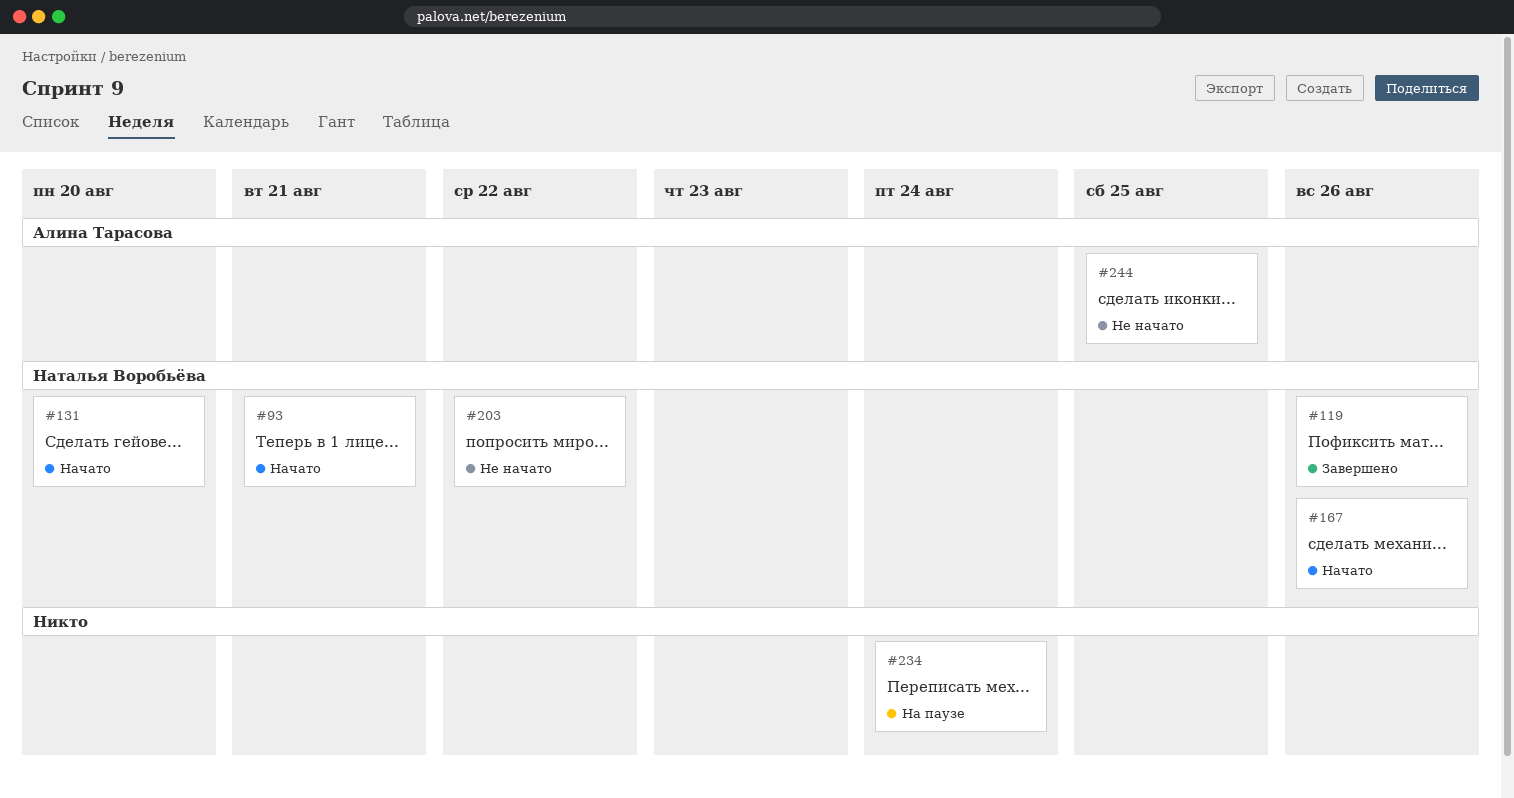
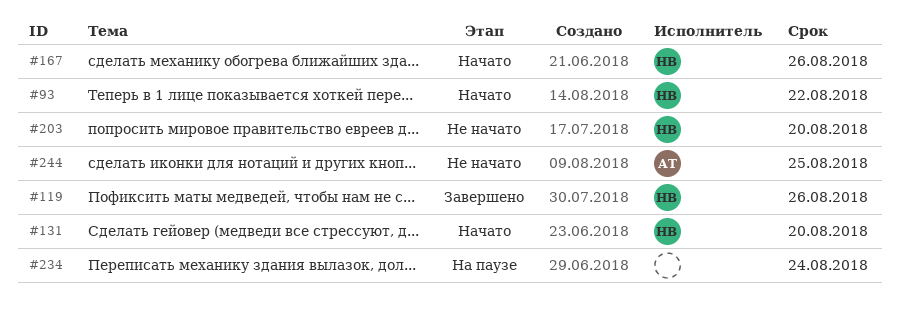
#93, due: Aug 21 -> Aug 22
#203, due: Aug 22 -> Aug 20

